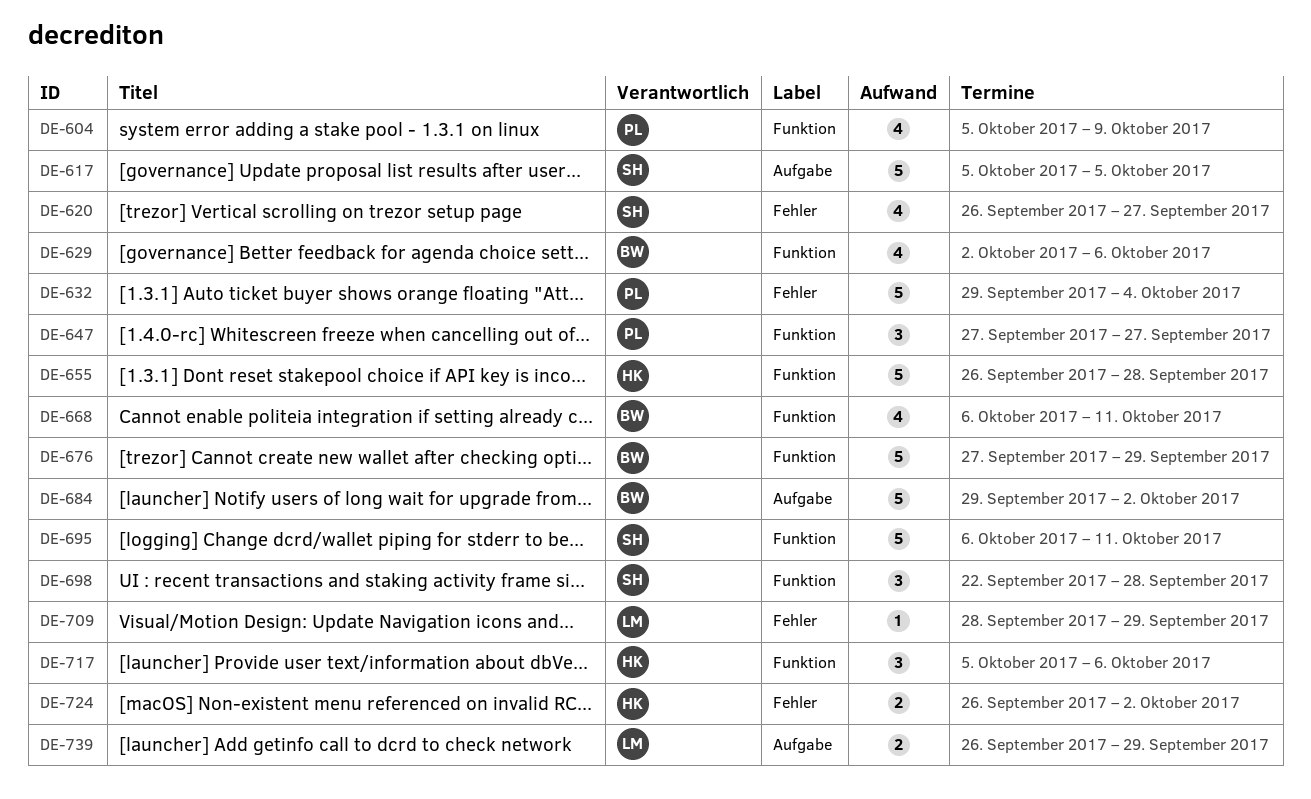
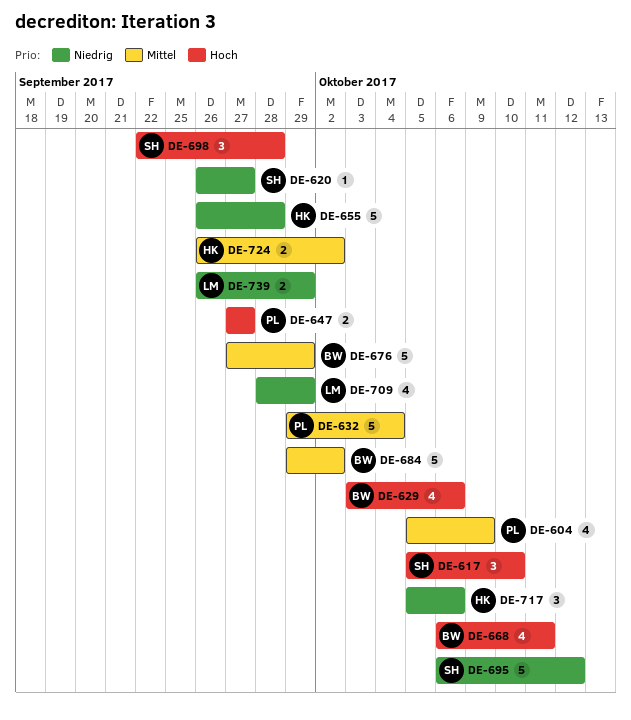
DE-617, estimate: 5 -> 3
DE-617, due: Oct 5 -> Oct 10
DE-620, estimate: 4 -> 1
DE-629, start: Oct 2 -> Oct 3
DE-647, estimate: 3 -> 2
DE-695, due: Oct 11 -> Oct 12
DE-709, estimate: 1 -> 4

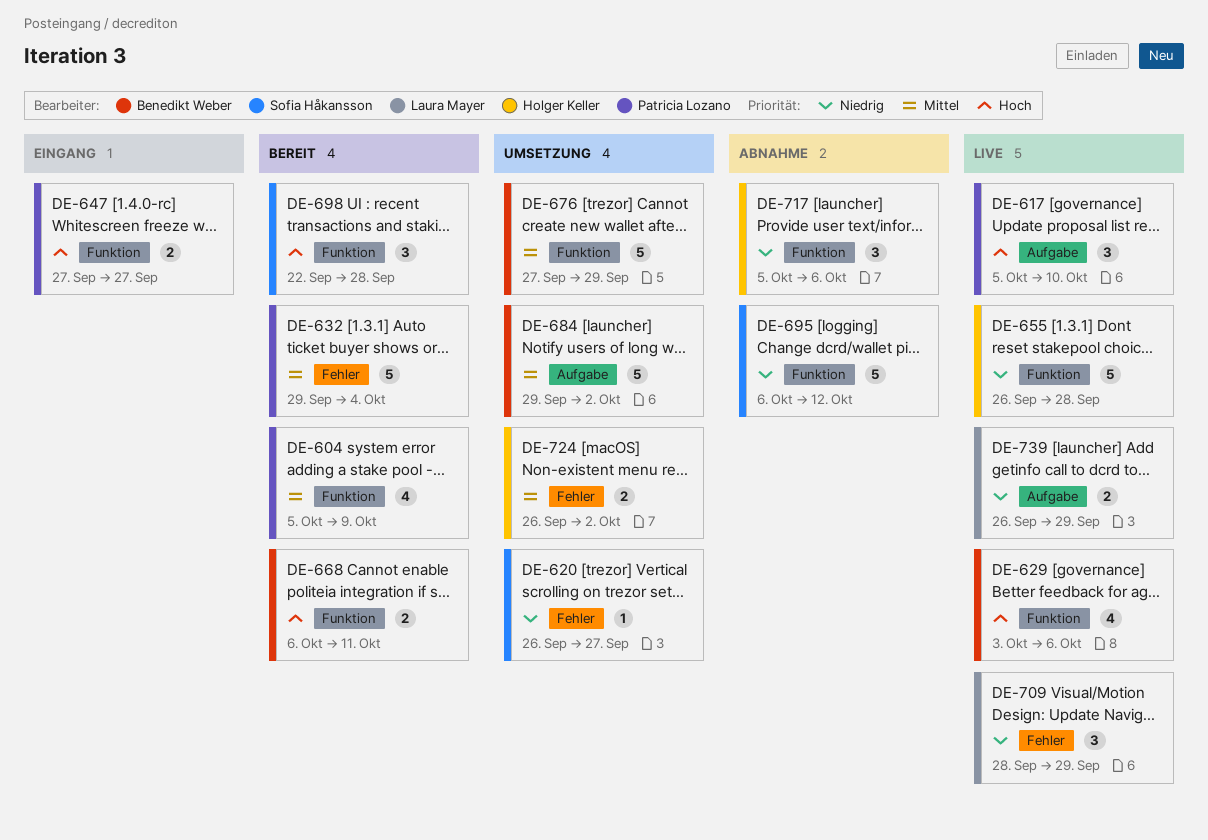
DE-617, owner: Sofia Håkansson -> Patricia Lozano
DE-668, estimate: 4 -> 2
DE-709, estimate: 4 -> 3

